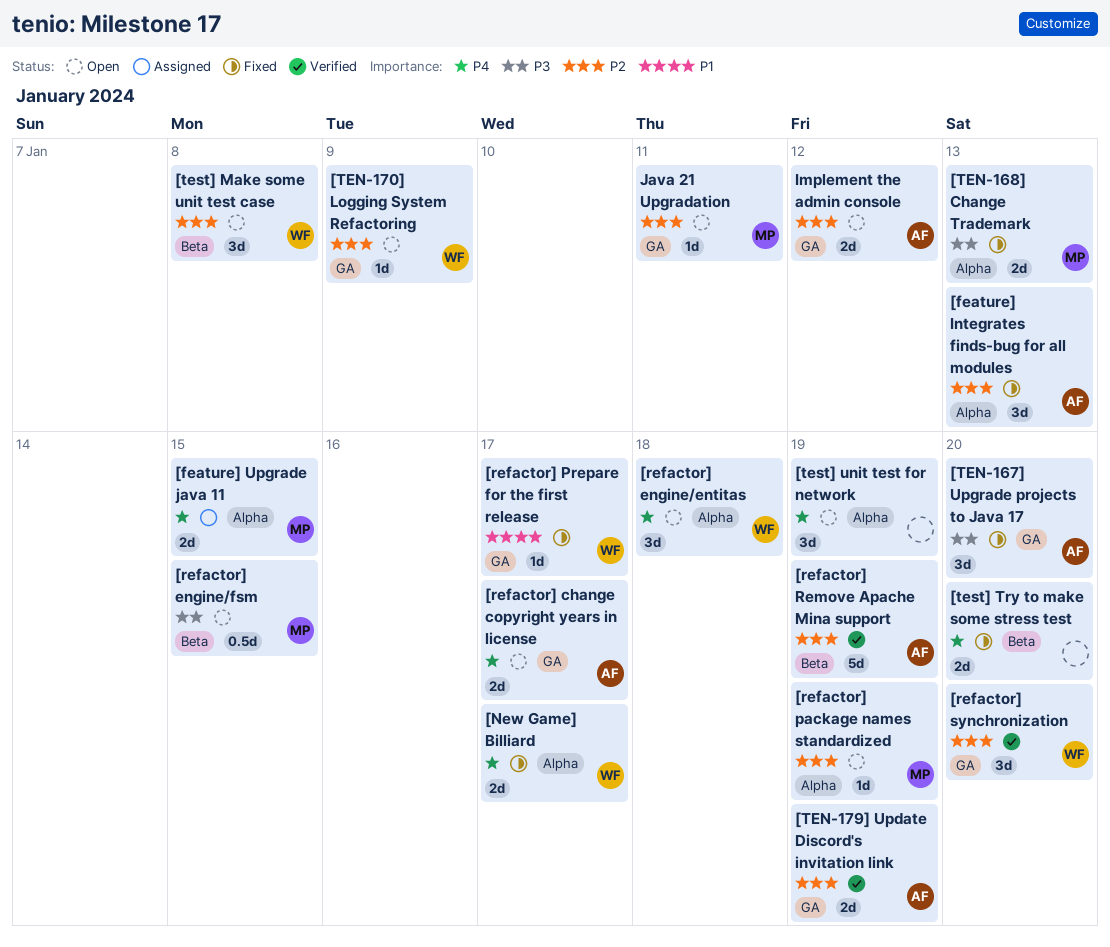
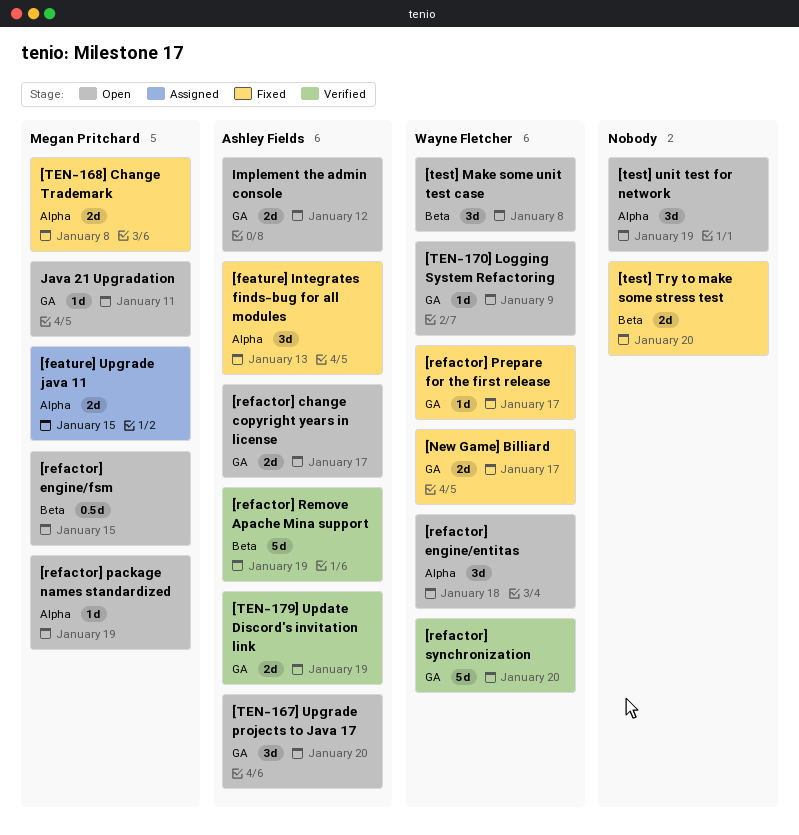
[New Game] Billiard, label: Alpha -> GA
[refactor] synchronization, estimate: 3d -> 5d
[TEN-167] Upgrade projects to Java 17, status: Fixed -> Open
[TEN-168] Change Trademark, due: Jan 13 -> Jan 8

